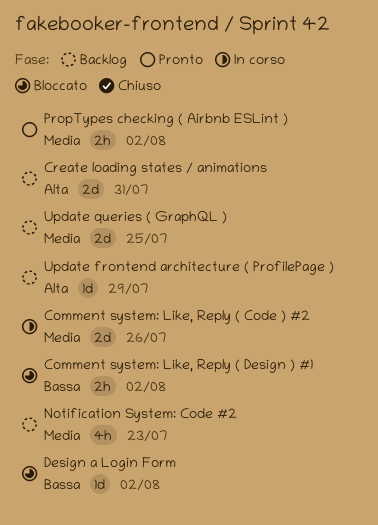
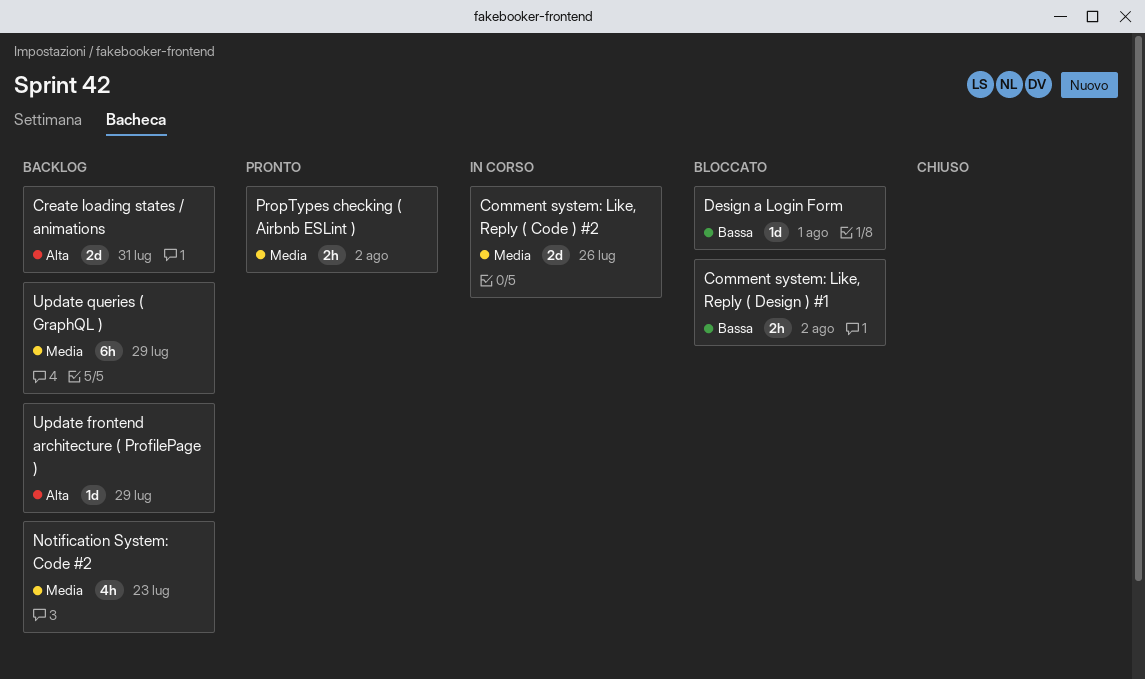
Design a Login Form, due: Aug 2 -> Aug 1
Update queries ( GraphQL ), estimate: 2d -> 6h
Update queries ( GraphQL ), due: Jul 25 -> Jul 29

